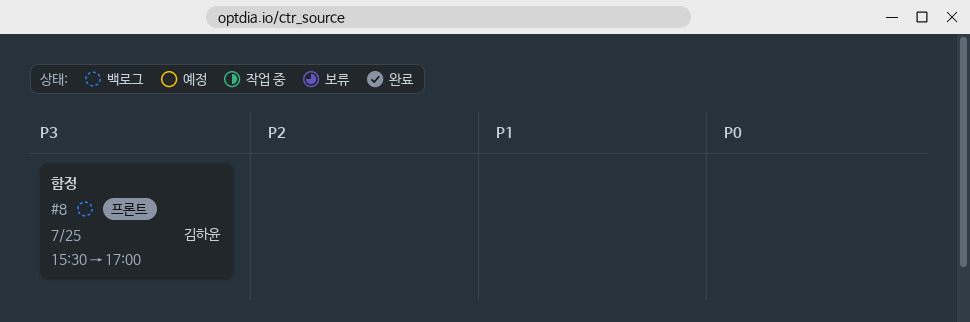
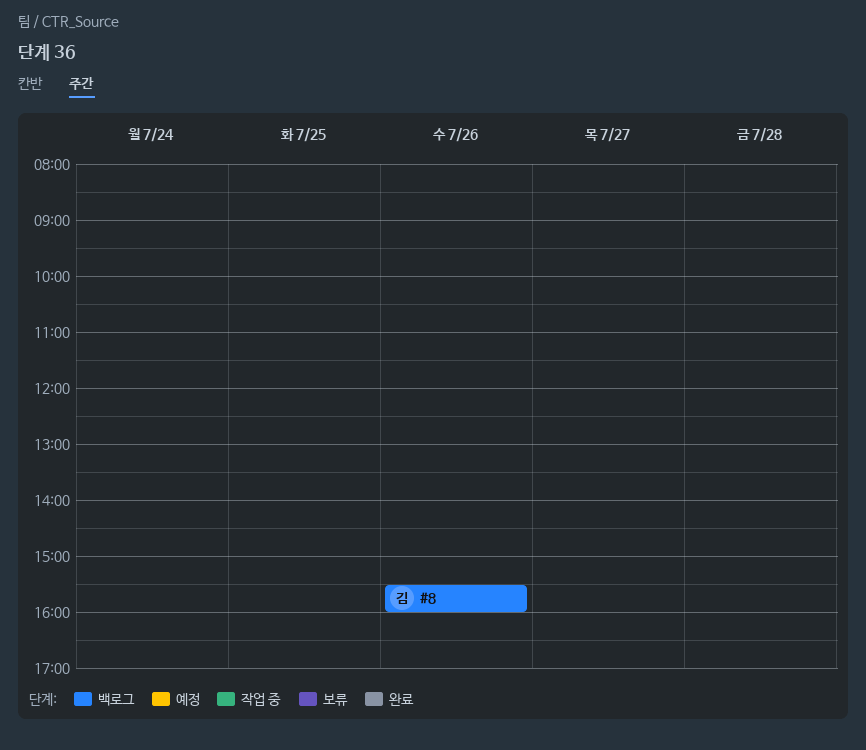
#8, day: Jul 25 -> Jul 26
#8, ends: 17:00 -> 16:00

